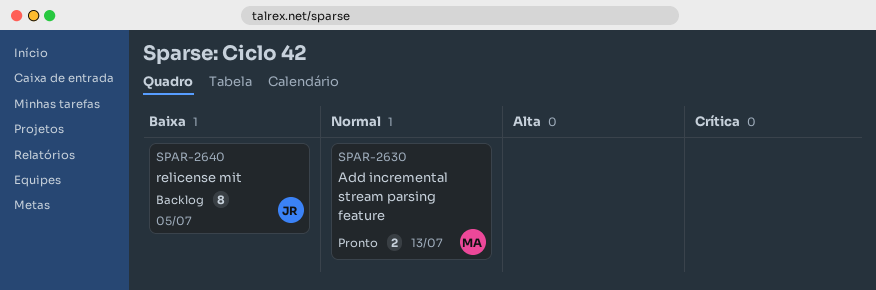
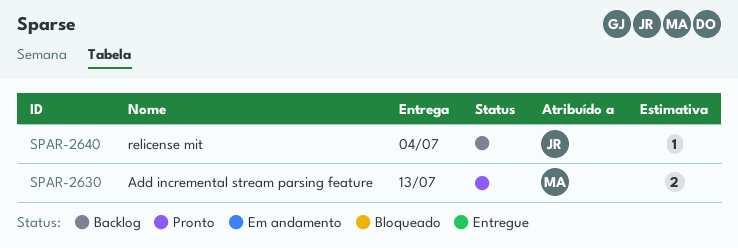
SPAR-2640, estimate: 8 -> 1
SPAR-2640, due: Jul 5 -> Jul 4

